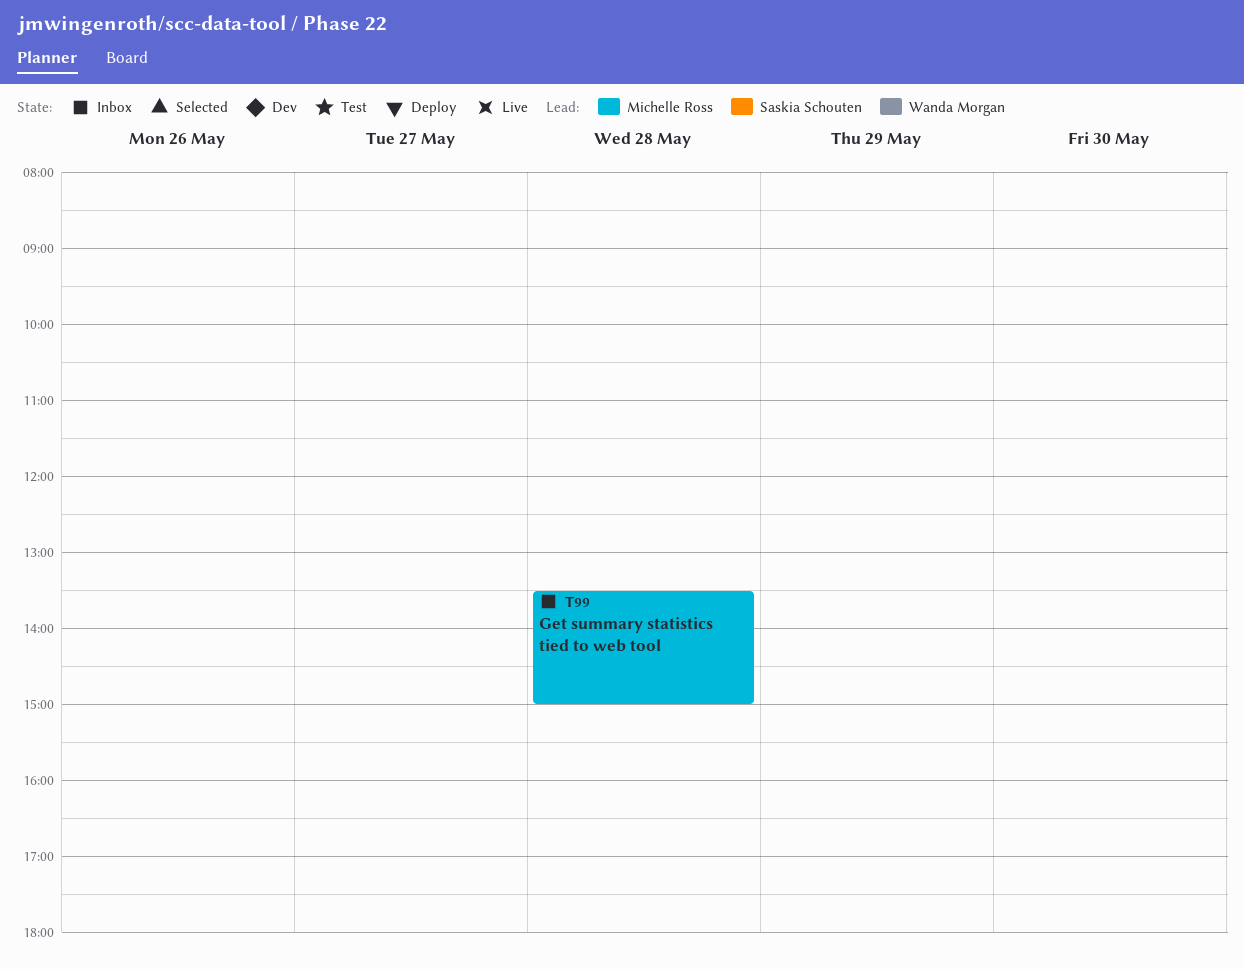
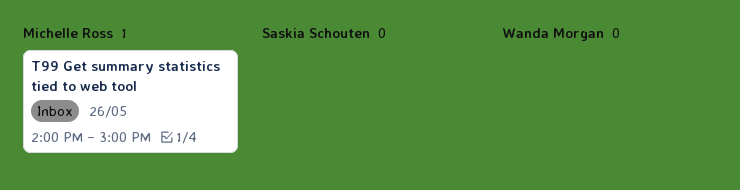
T99, day: May 28 -> May 26
T99, begins: 13:30 -> 14:00

